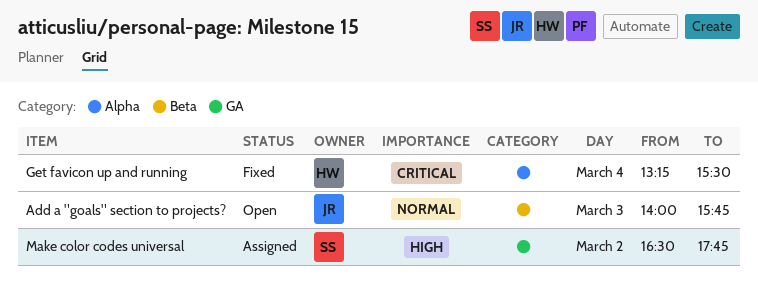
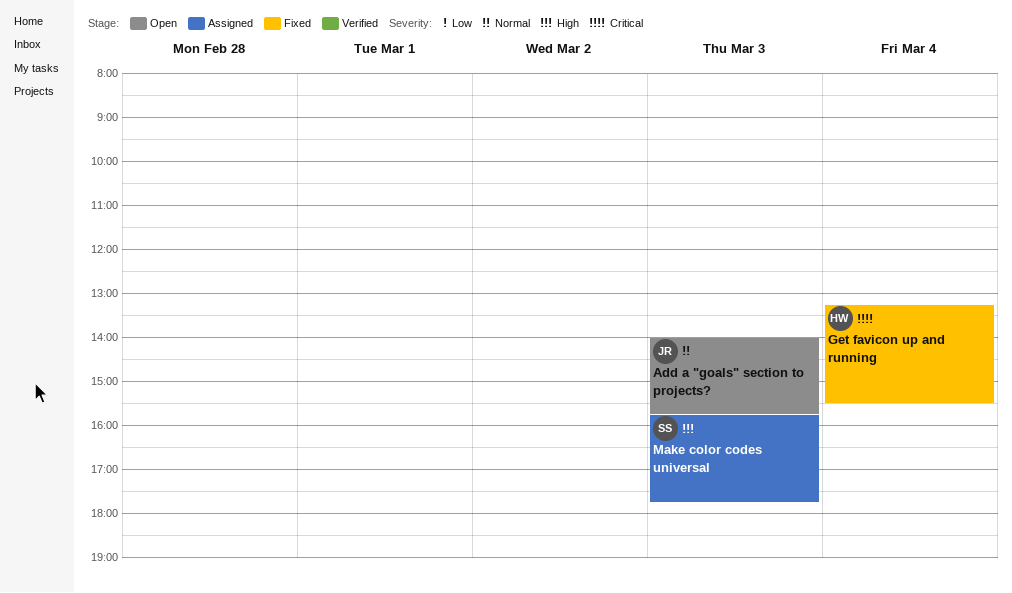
Make color codes universal, day: Mar 2 -> Mar 3
Make color codes universal, begins: 16:30 -> 15:45

